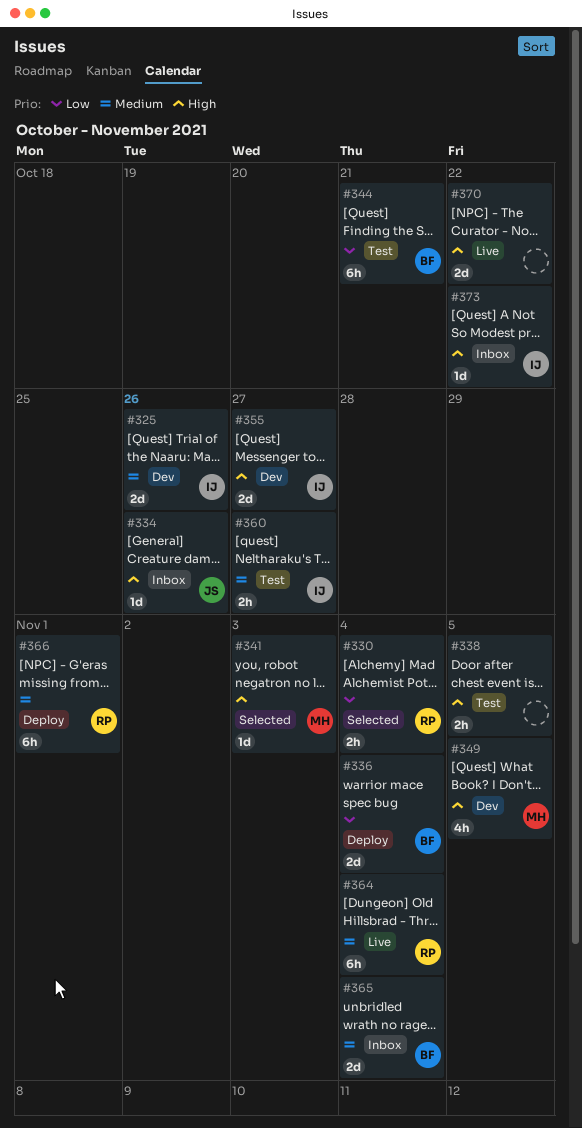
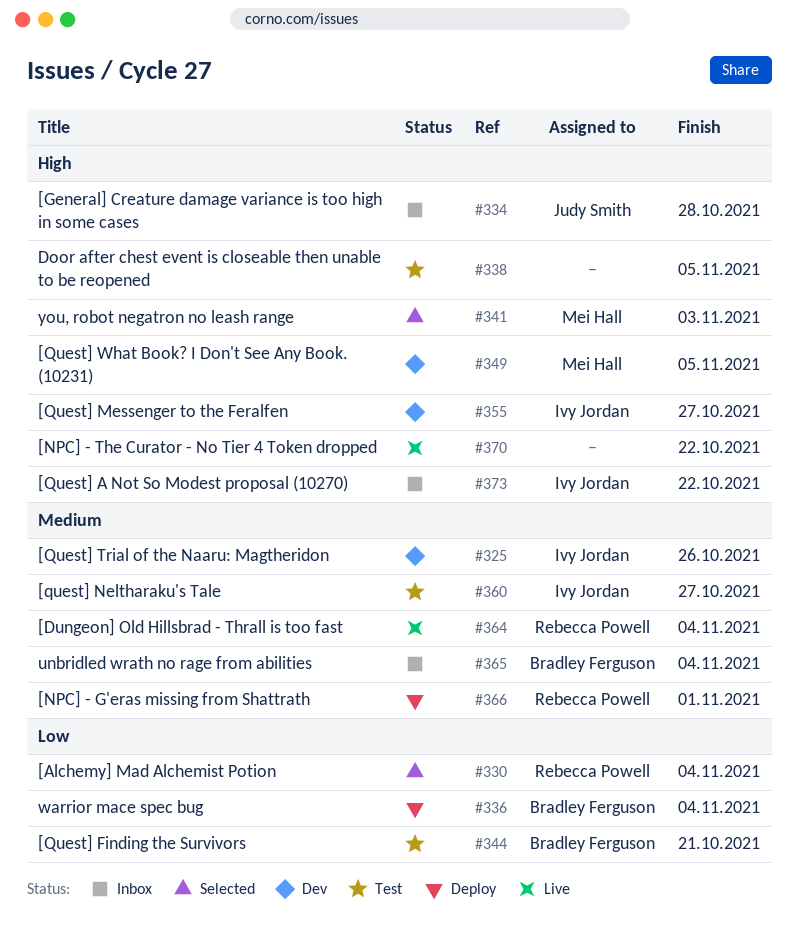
#334, due: Oct 26 -> Oct 28

